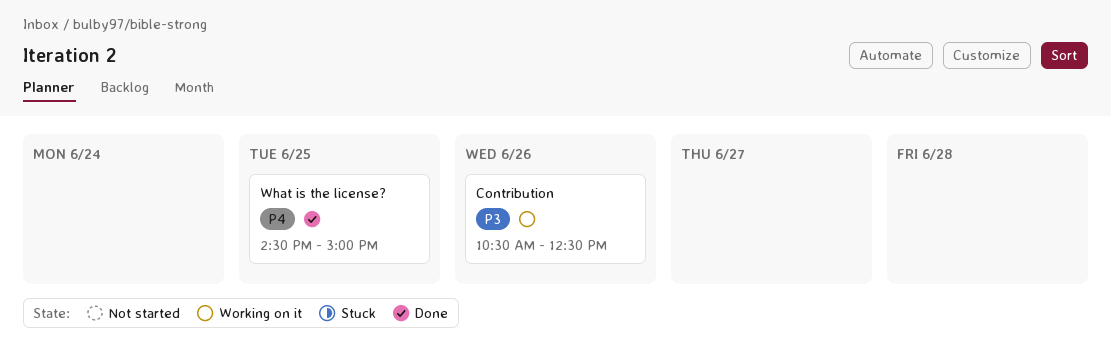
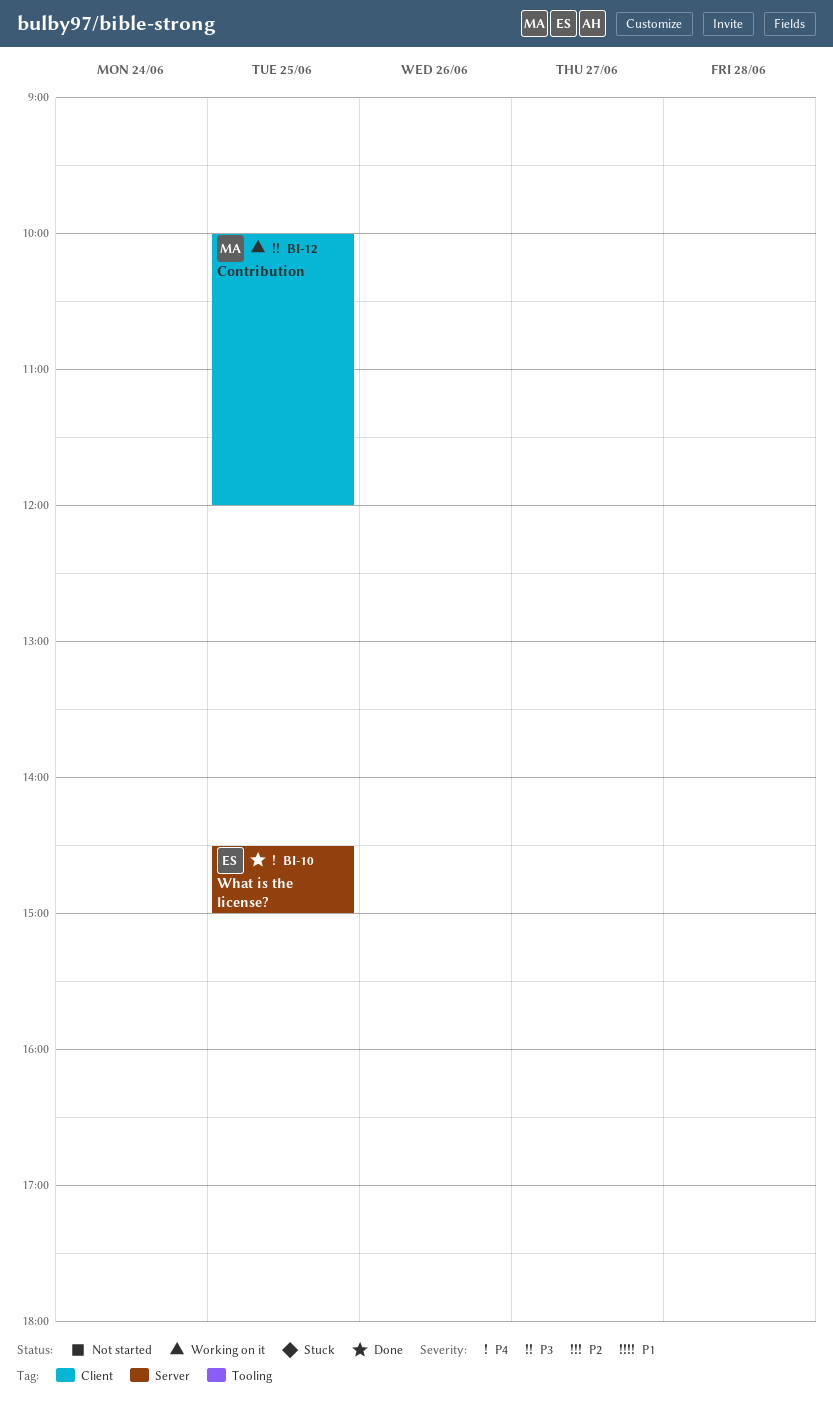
Contribution, day: Jun 26 -> Jun 25
Contribution, begins: 10:30 -> 10:00
Contribution, ends: 12:30 -> 12:00

